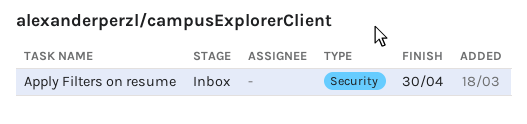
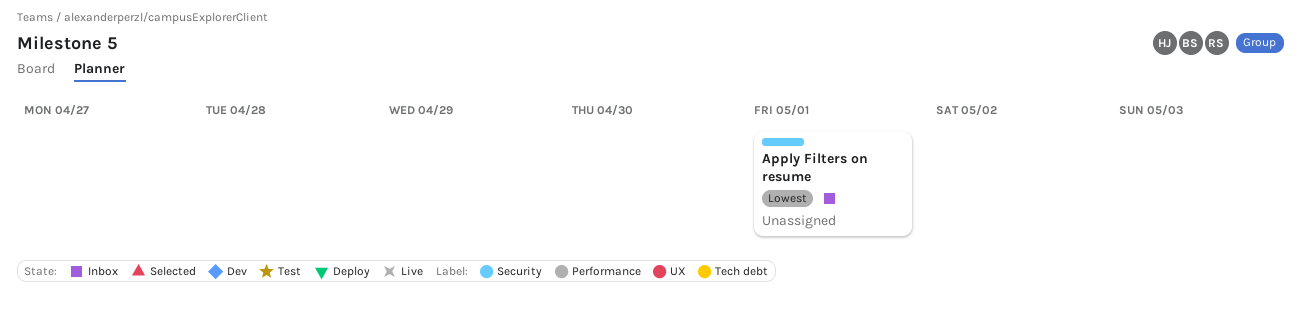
Apply Filters on resume, due: Apr 30 -> May 1

